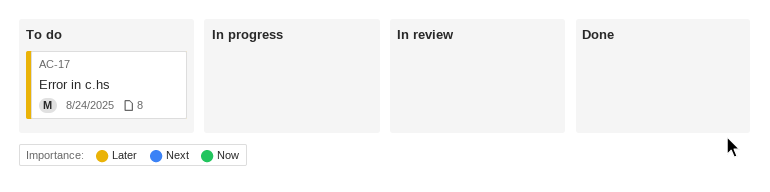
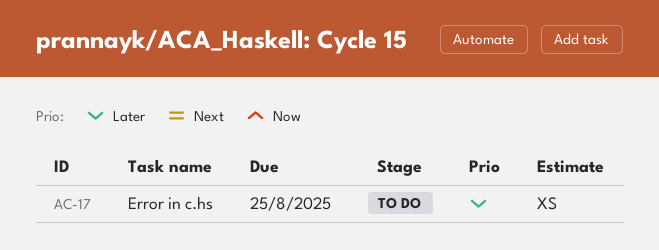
AC-17, estimate: M -> XS
AC-17, due: Aug 24 -> Aug 25

